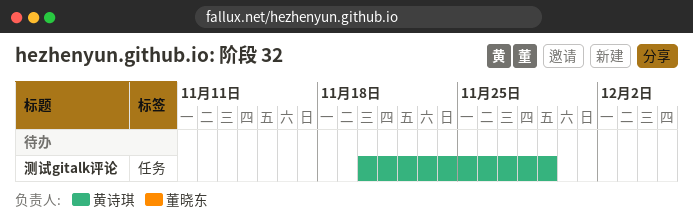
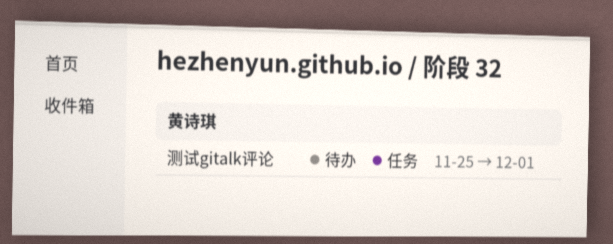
测试gitalk评论, start: Nov 20 -> Nov 25
测试gitalk评论, due: Nov 29 -> Dec 1

